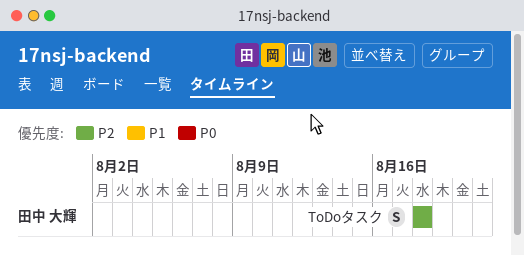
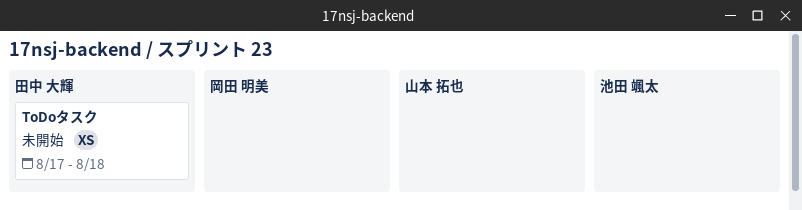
ToDoタスク, estimate: S -> XS
ToDoタスク, start: Aug 18 -> Aug 17

